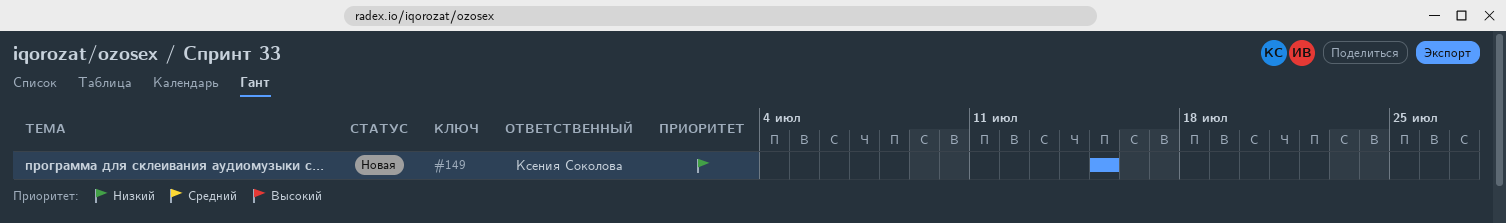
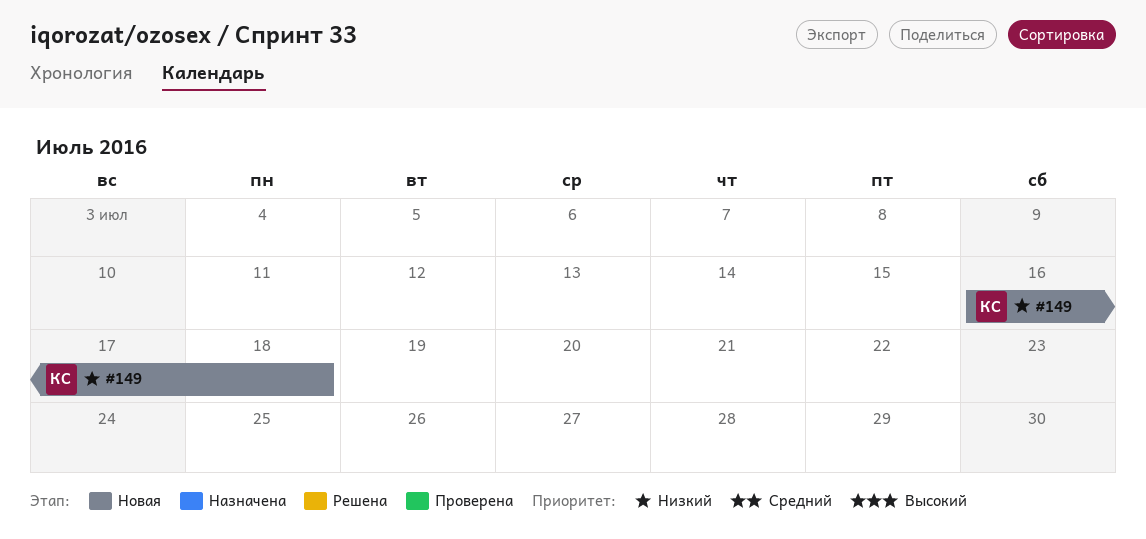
#149, start: Jul 15 -> Jul 16
#149, due: Jul 15 -> Jul 18

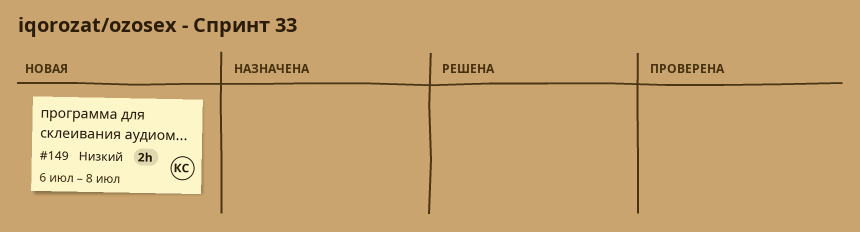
#149, start: Jul 16 -> Jul 6
#149, due: Jul 18 -> Jul 8

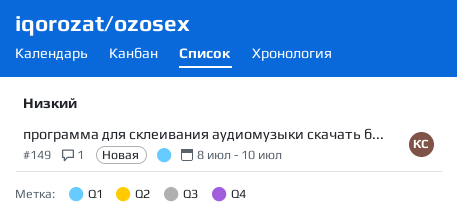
#149, start: Jul 6 -> Jul 8
#149, due: Jul 8 -> Jul 10

